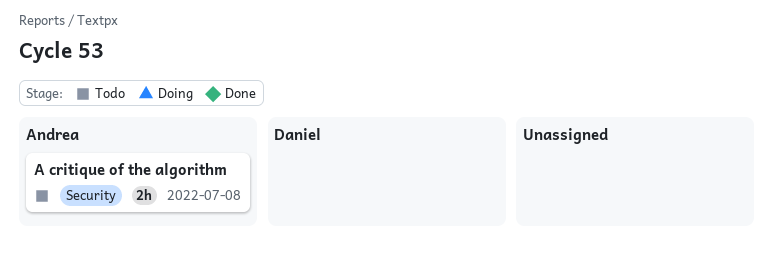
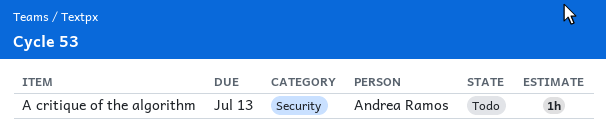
A critique of the algorithm, estimate: 2h -> 1h
A critique of the algorithm, due: Jul 8 -> Jul 13

